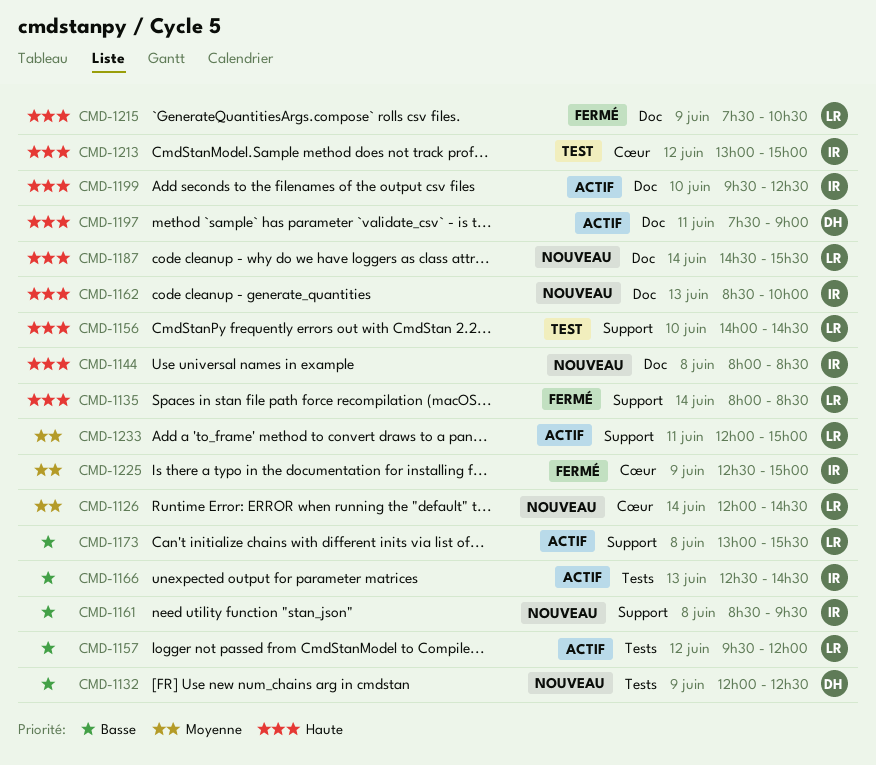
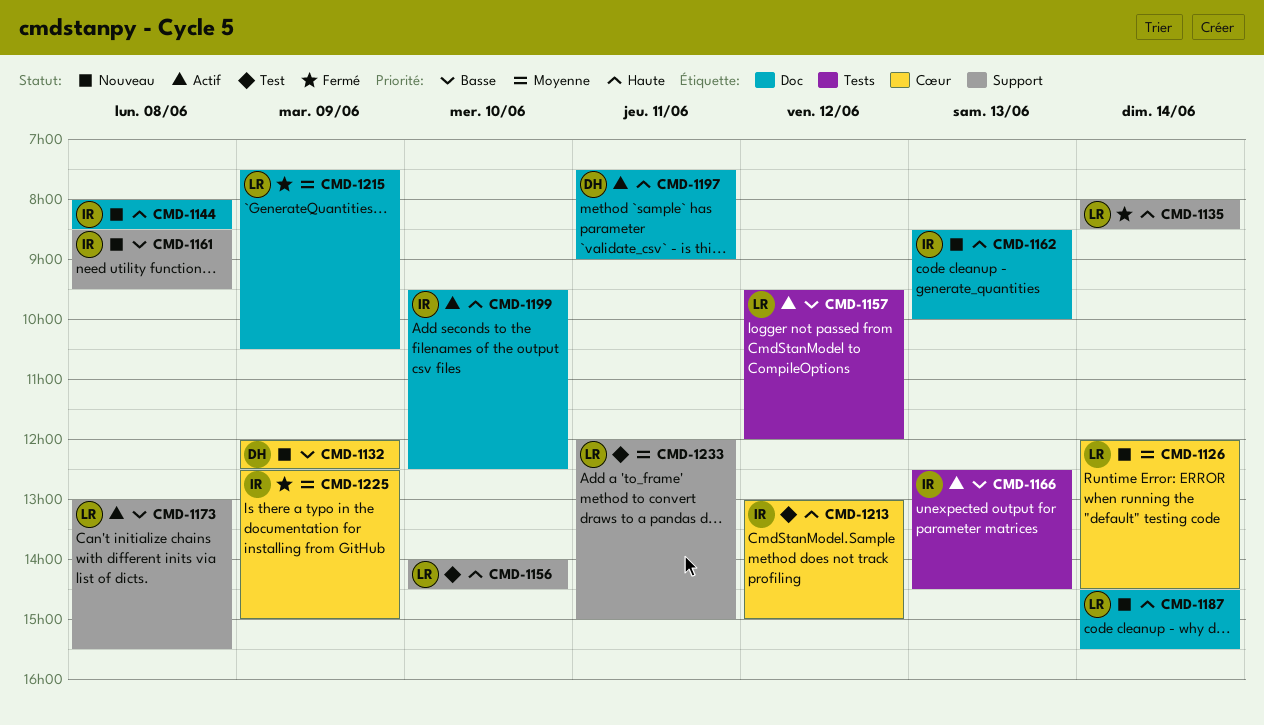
CMD-1132, label: Tests -> Cœur
CMD-1215, priority: Haute -> Moyenne
CMD-1233, status: Actif -> Test

